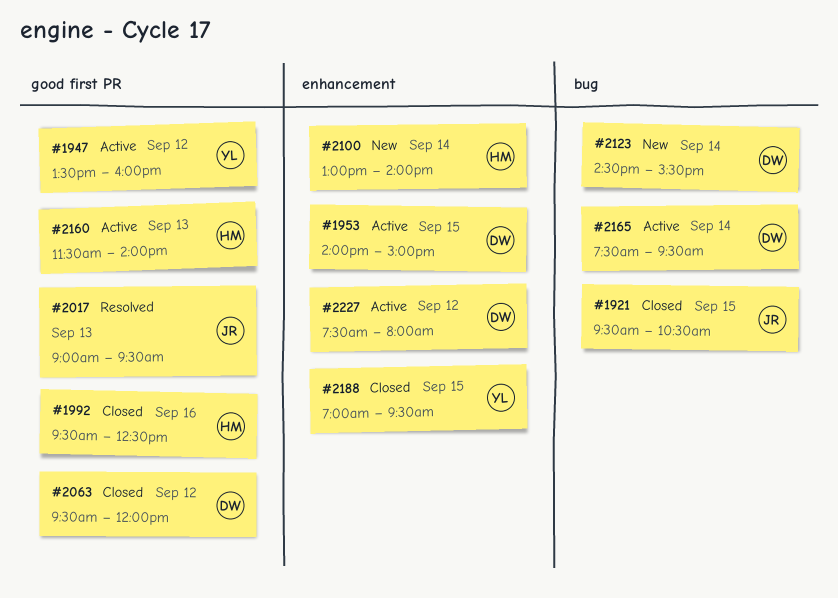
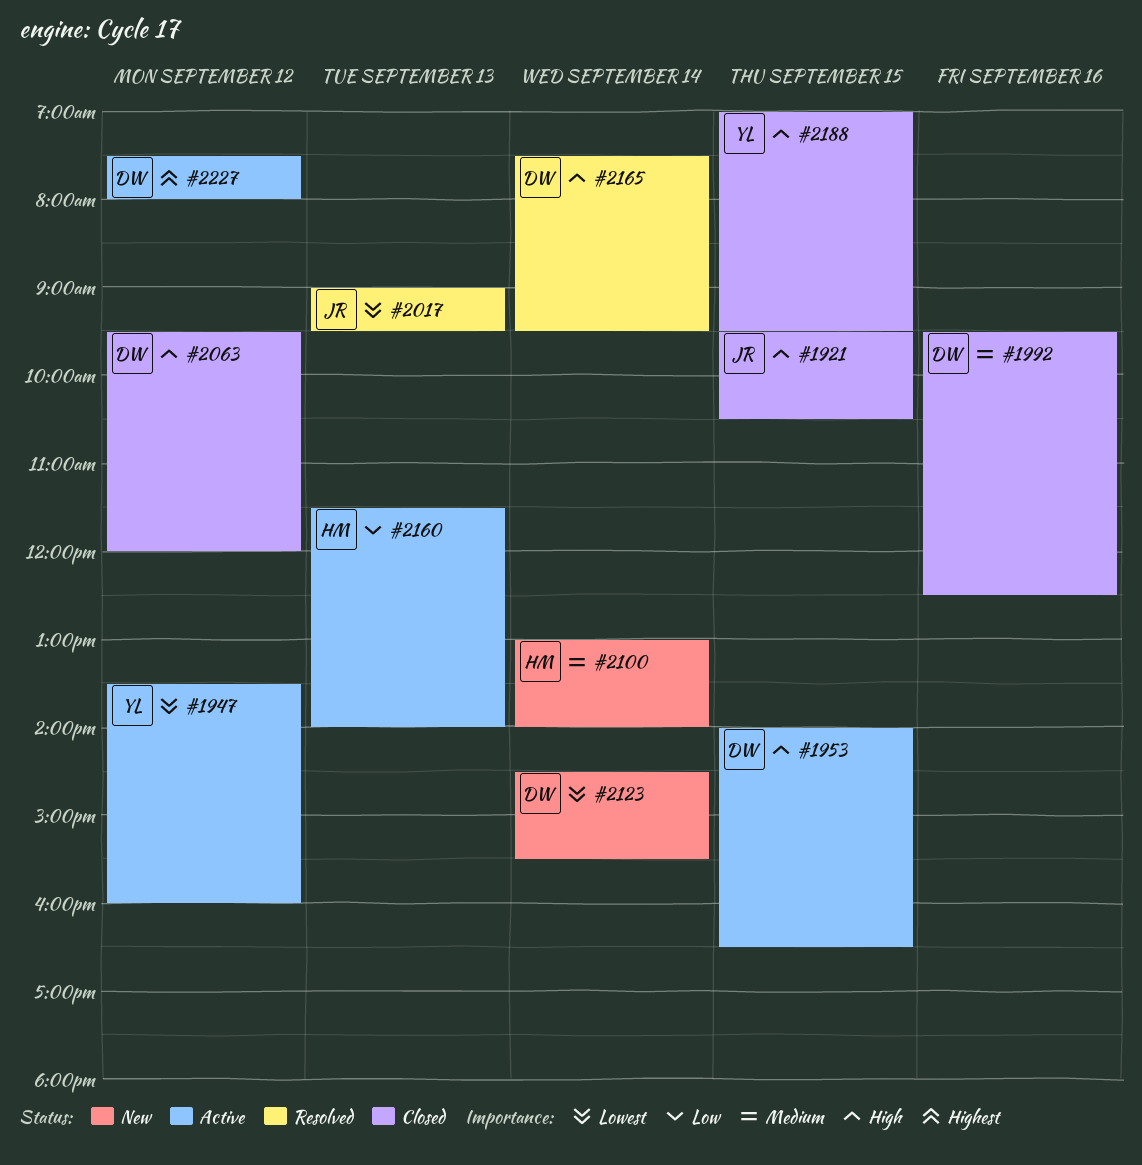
#1953, ends: 15:00 -> 16:30
#1992, owner: HM -> DW
#2165, status: Active -> Resolved

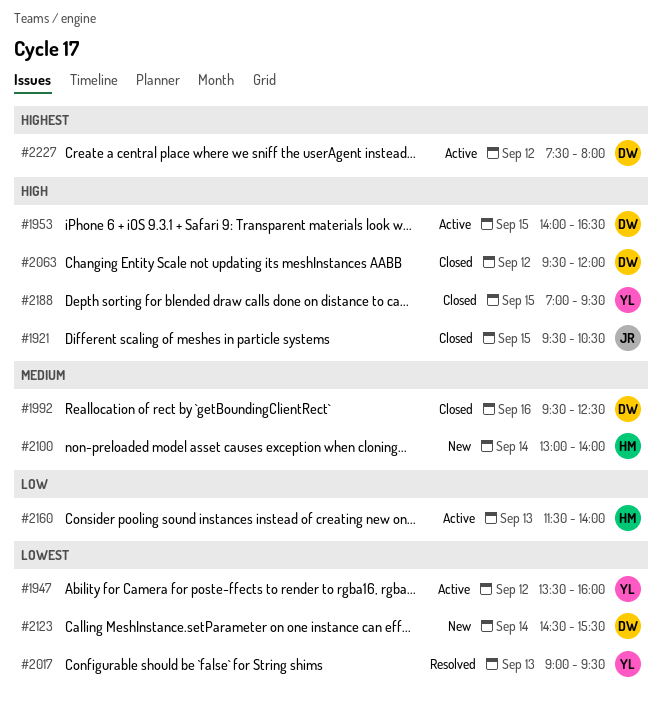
#2017, owner: JR -> YL
#2165: present -> none

